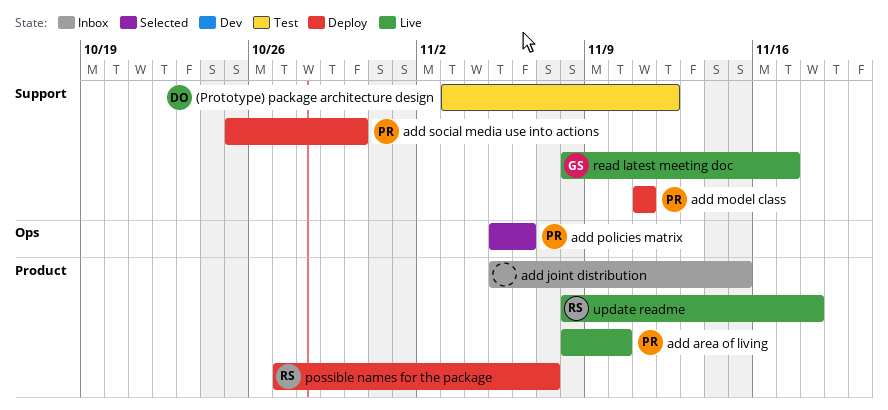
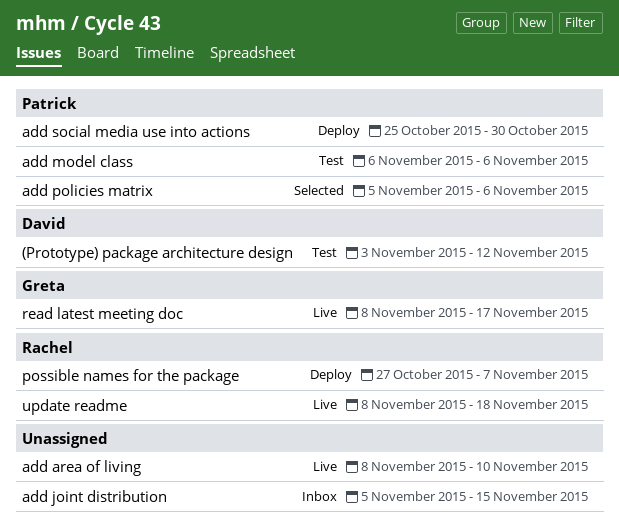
add area of living, owner: Patrick -> none
add model class, status: Deploy -> Test
add model class, start: Nov 11 -> Nov 6
add model class, due: Nov 11 -> Nov 6

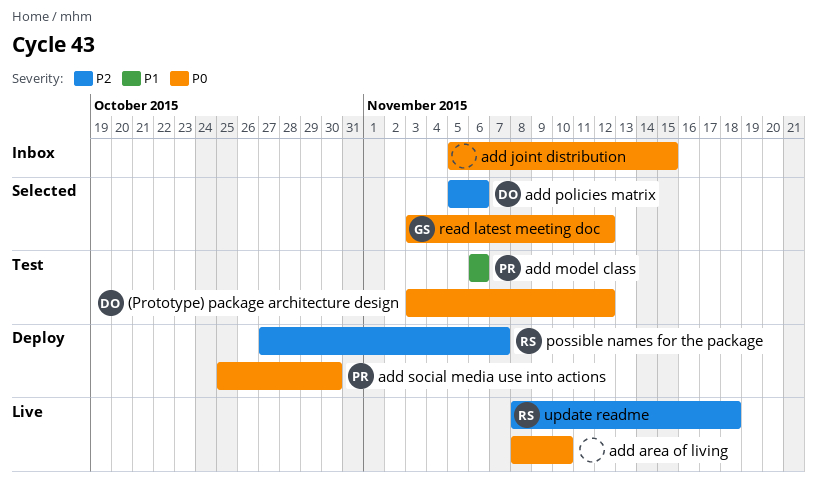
add policies matrix, owner: Patrick -> David
read latest meeting doc, status: Live -> Selected
read latest meeting doc, start: Nov 8 -> Nov 3
read latest meeting doc, due: Nov 17 -> Nov 12

